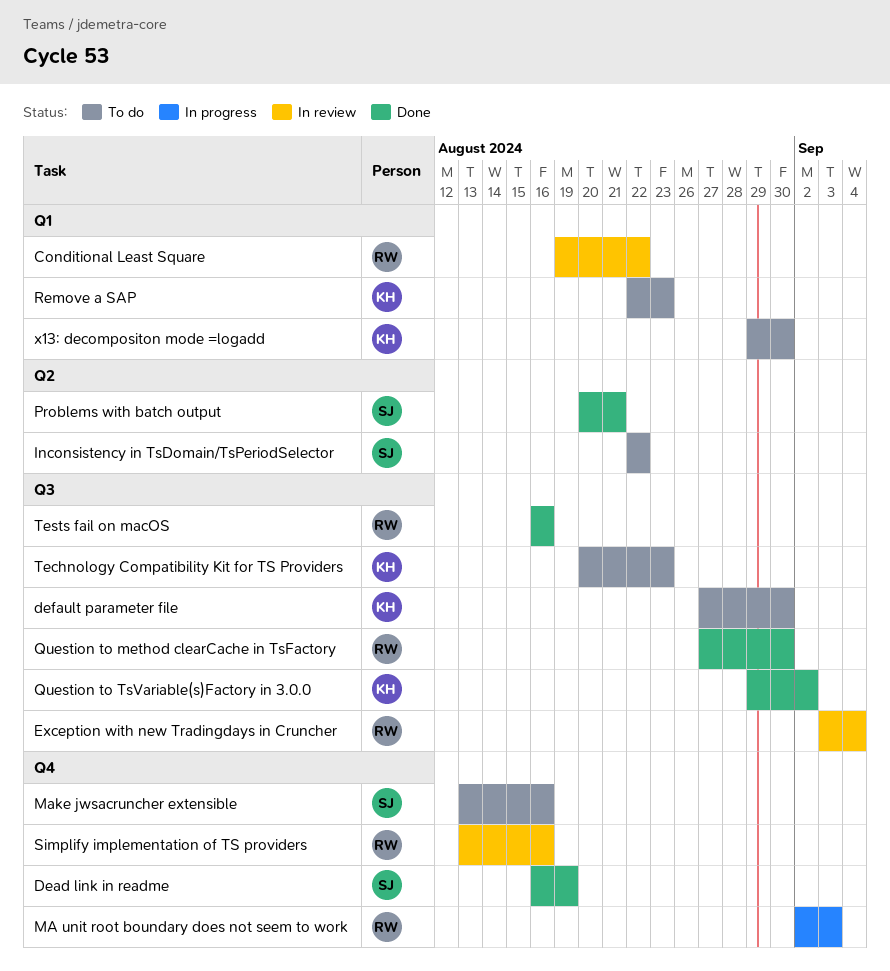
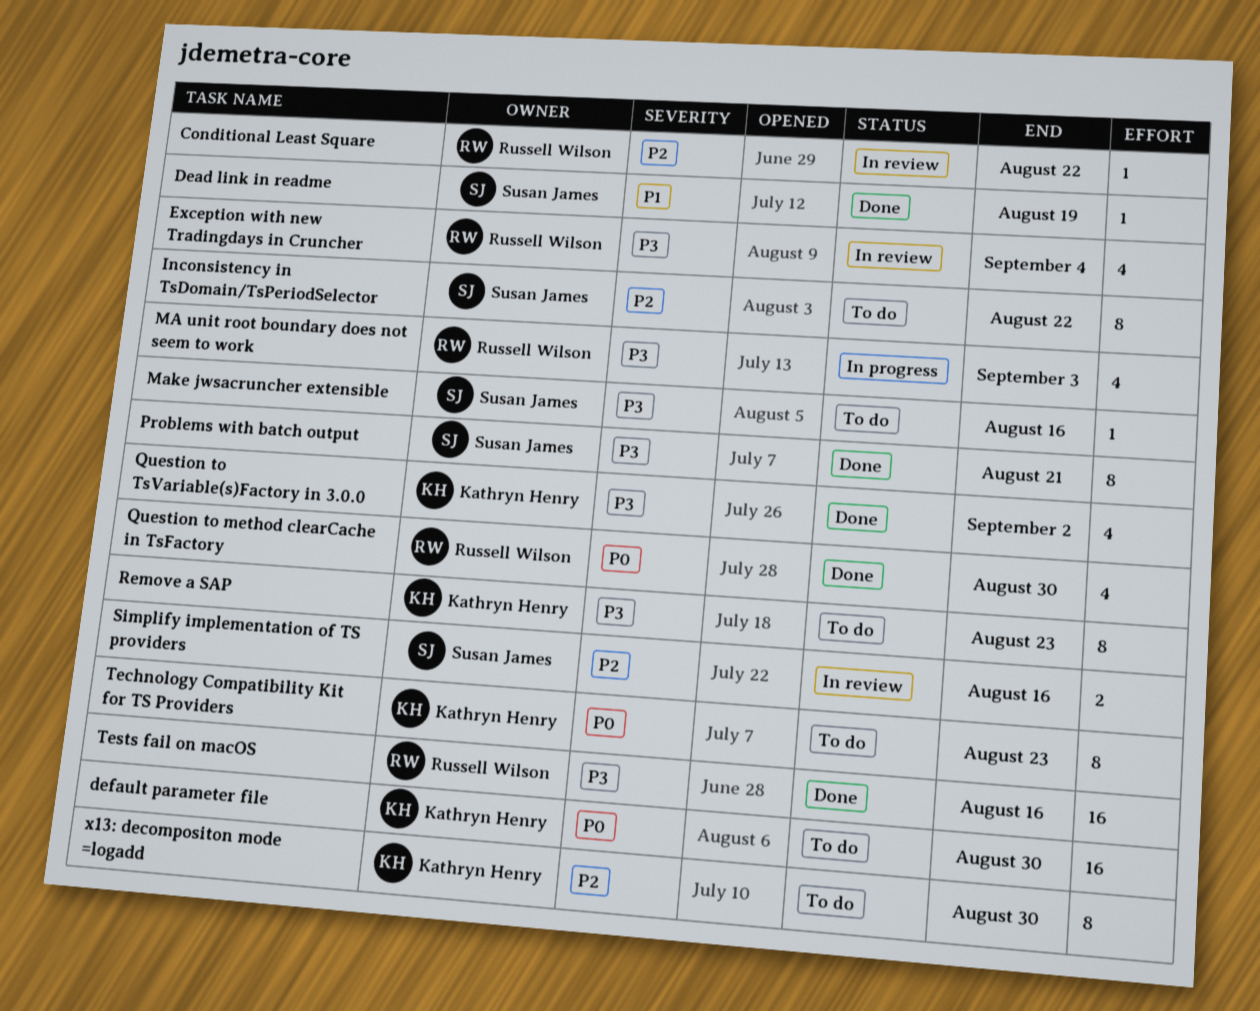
Simplify implementation of TS providers, owner: Russell Wilson -> Susan James

